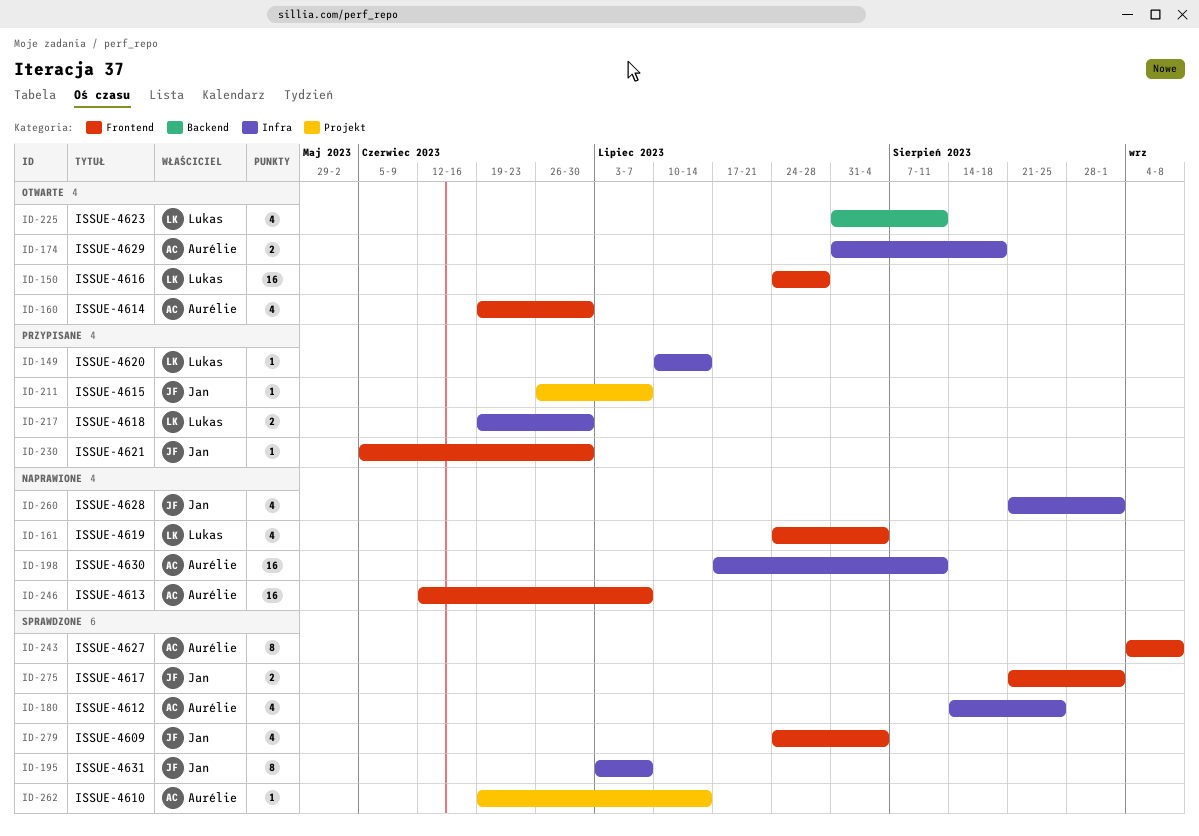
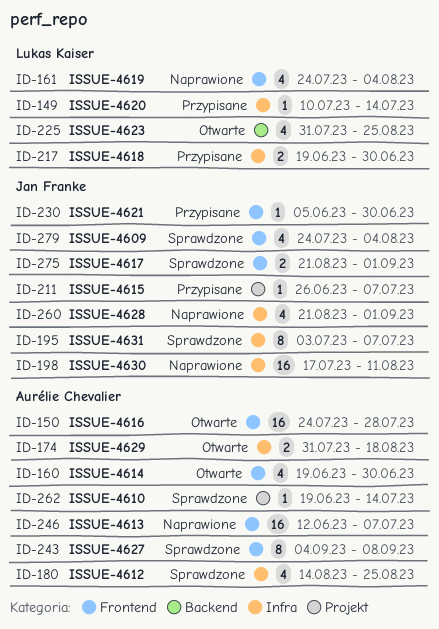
ID-150, owner: Lukas Kaiser -> Aurélie Chevalier
ID-198, owner: Aurélie Chevalier -> Jan Franke
ID-225, due: Aug 11 -> Aug 25

